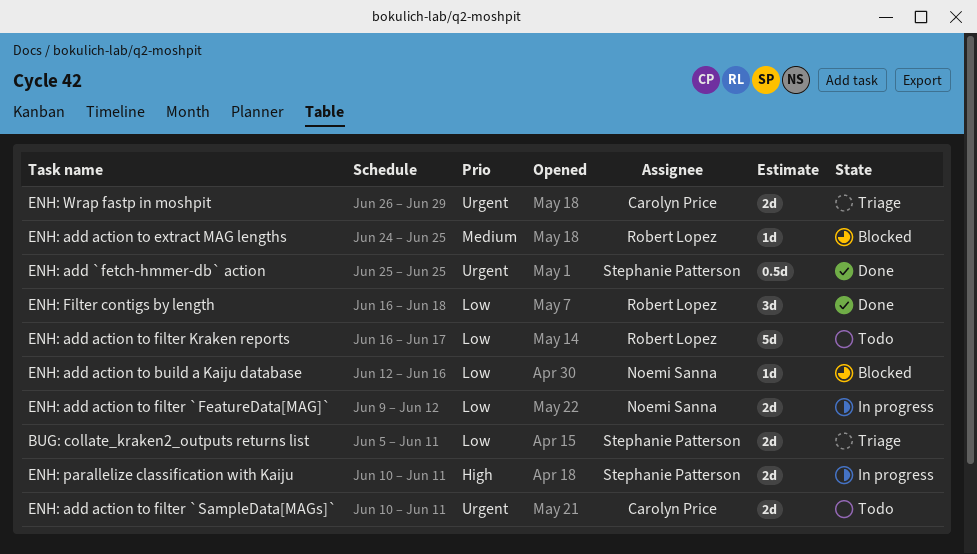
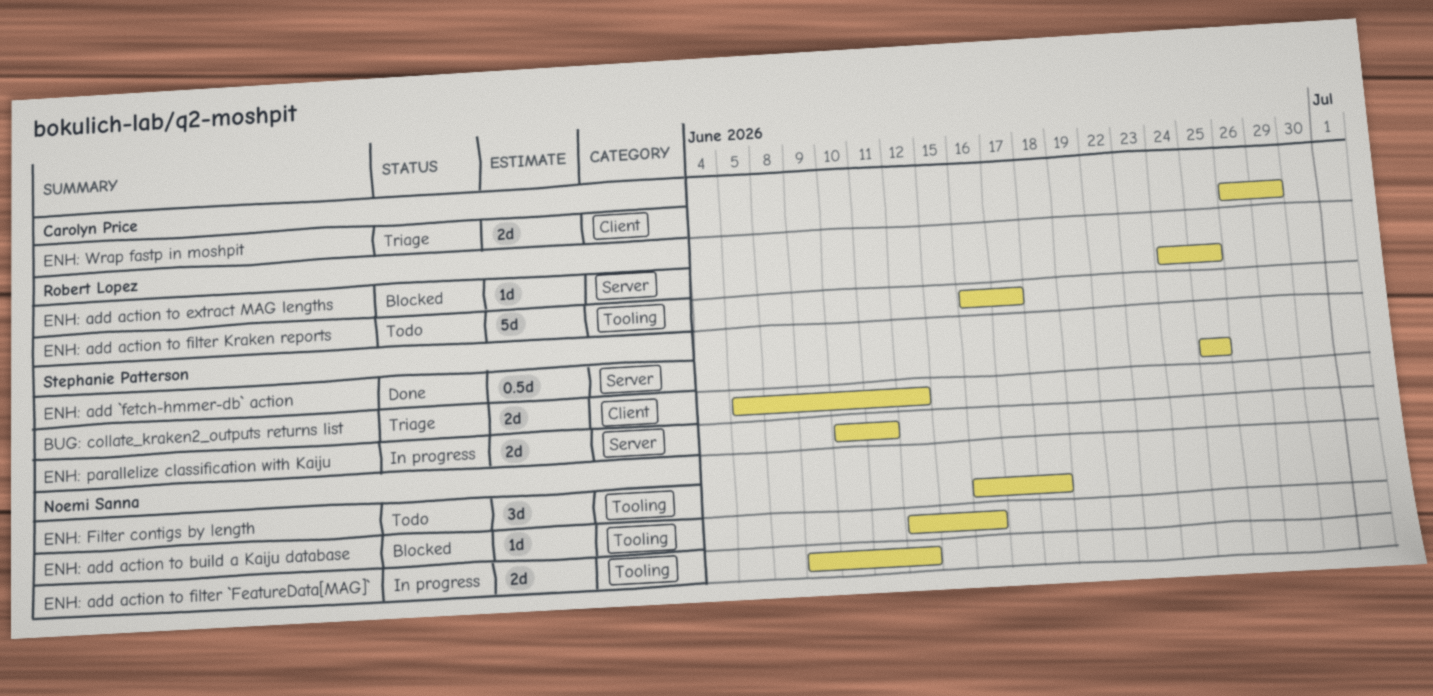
BUG: collate_kraken2_outputs returns list, due: Jun 11 -> Jun 12
ENH: add action to filter `SampleData[MAGs]`: present -> none
ENH: Filter contigs by length, status: Done -> Todo
ENH: Filter contigs by length, owner: Robert Lopez -> Noemi Sanna

